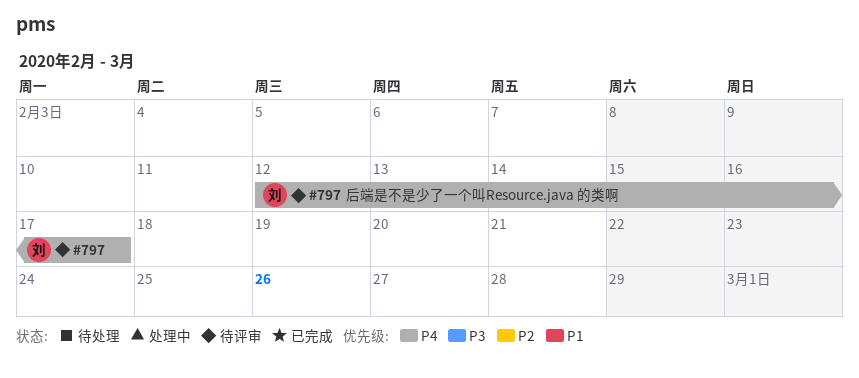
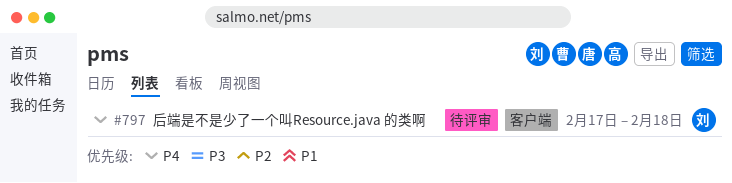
#797, start: Feb 12 -> Feb 17
#797, due: Feb 17 -> Feb 18

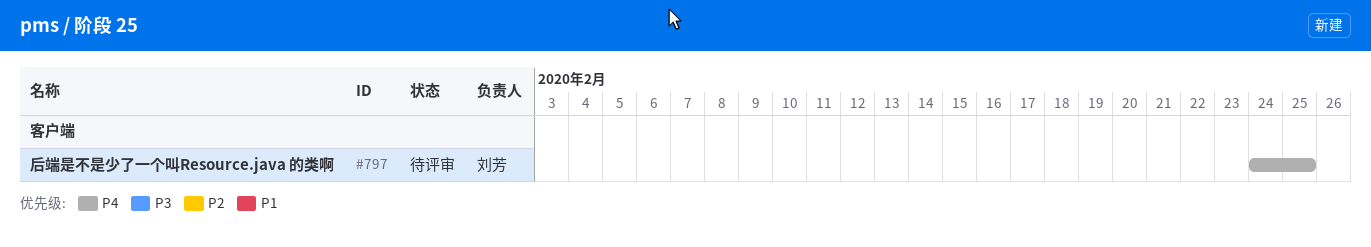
#797, start: Feb 17 -> Feb 24
#797, due: Feb 18 -> Feb 25

